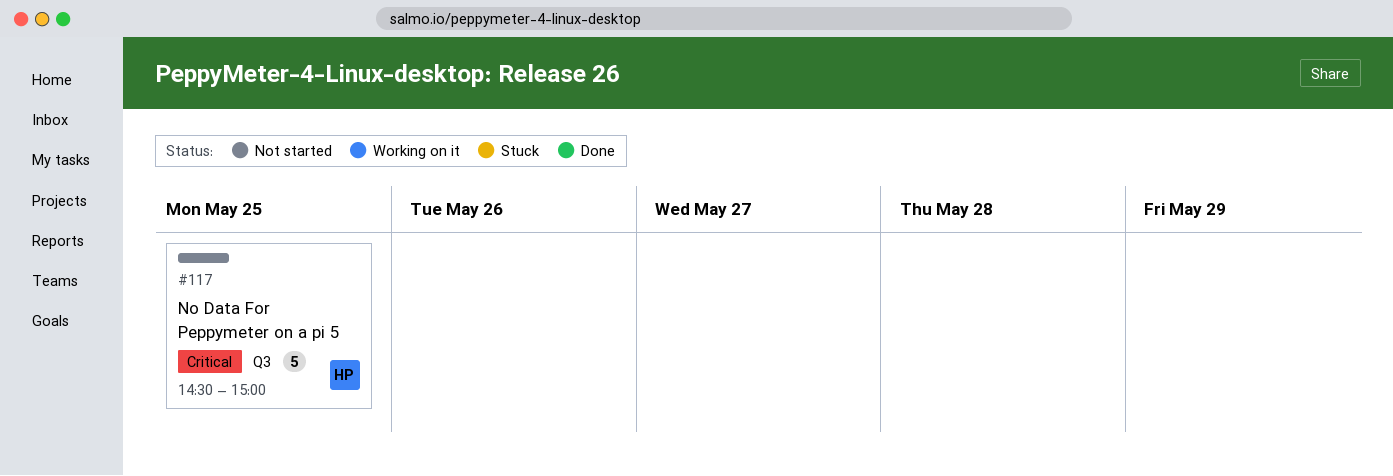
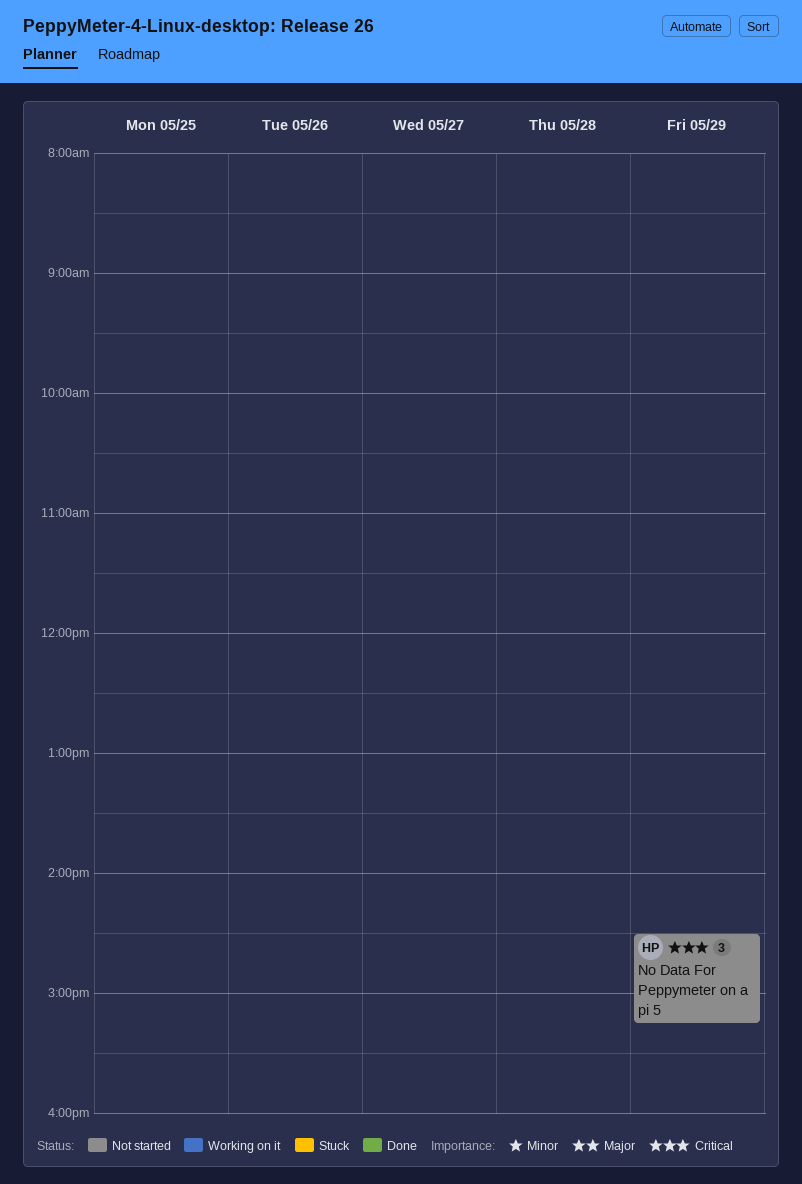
No Data For Peppymeter on a pi 5, estimate: 5 -> 3
No Data For Peppymeter on a pi 5, day: May 25 -> May 29
No Data For Peppymeter on a pi 5, ends: 15:00 -> 15:15

